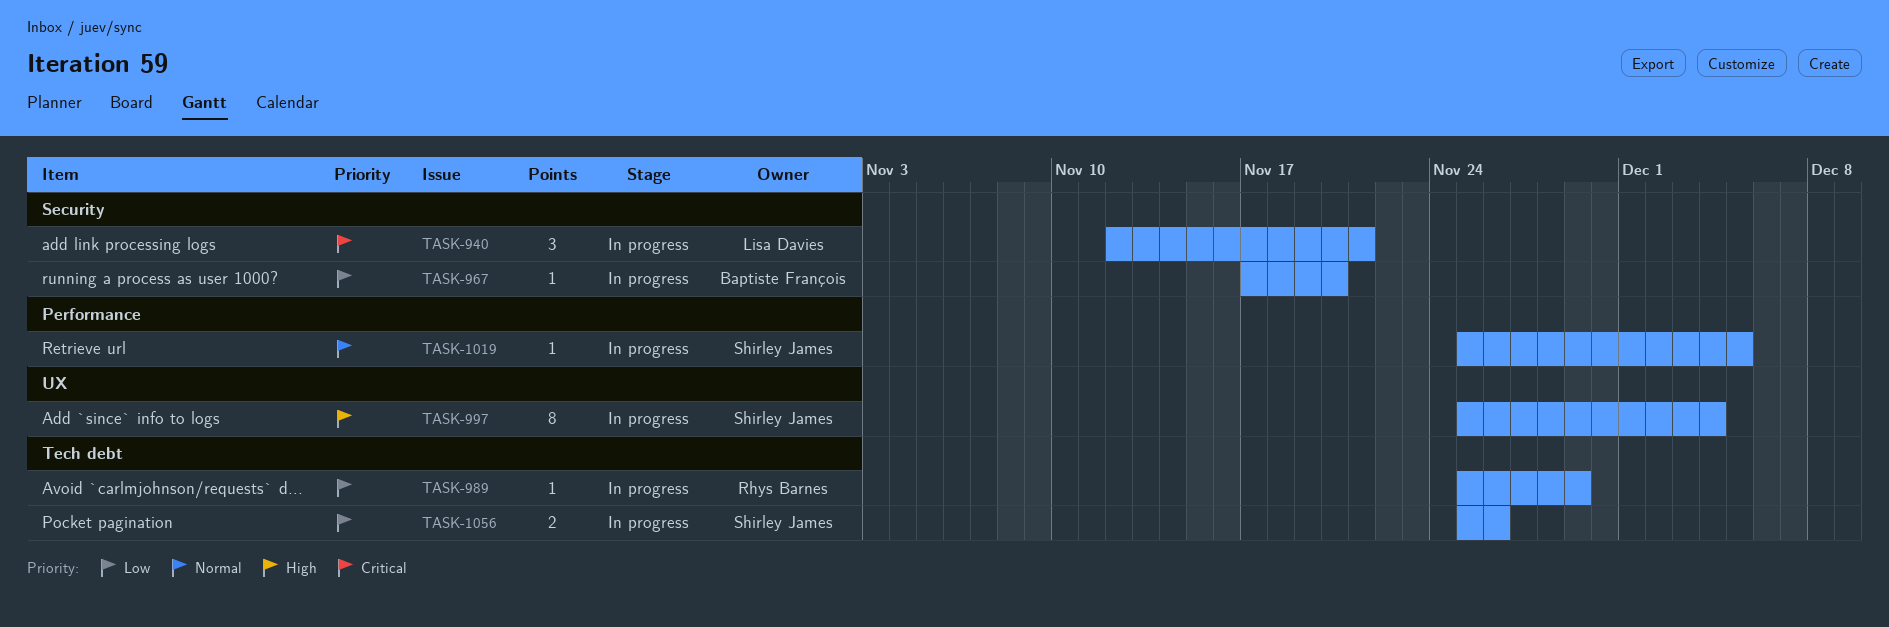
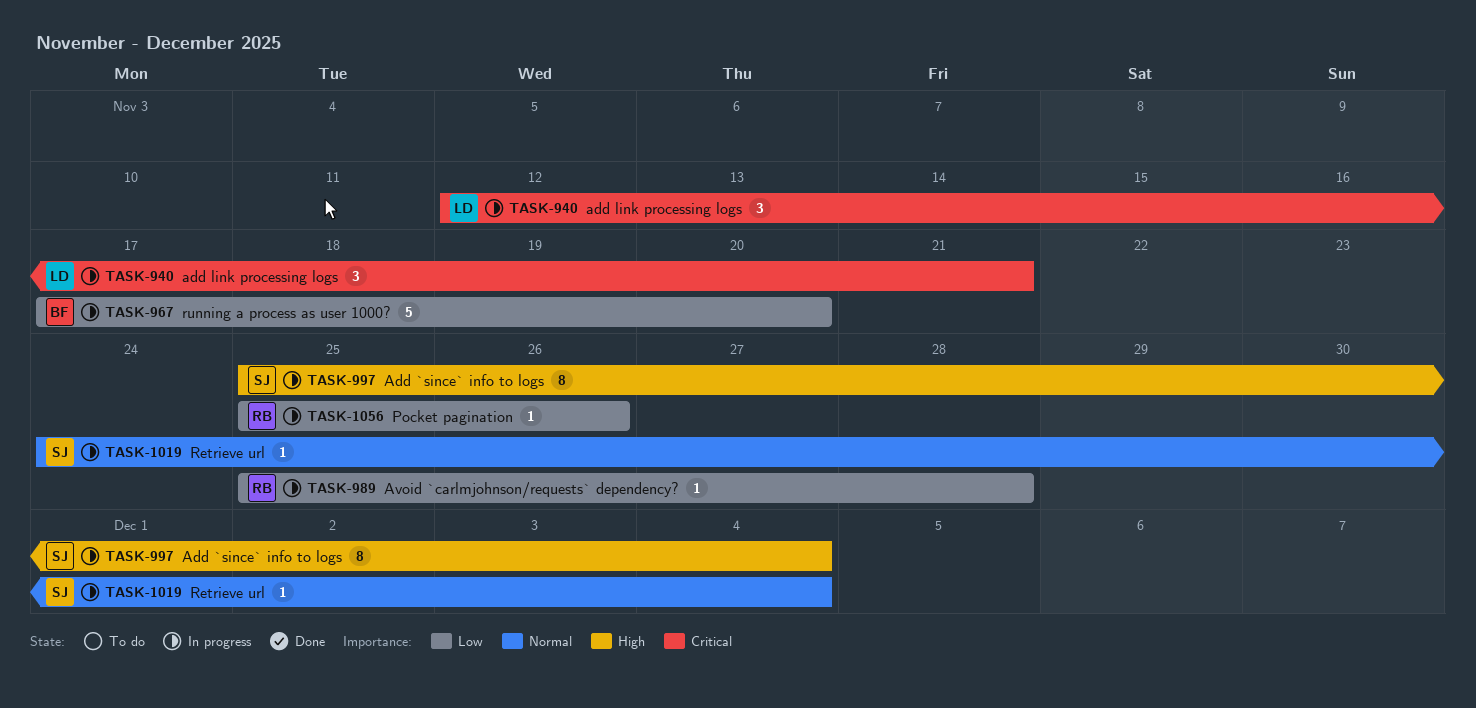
TASK-967, estimate: 1 -> 5
TASK-989, due: Nov 29 -> Nov 28
TASK-1019, start: Nov 25 -> Nov 24
TASK-1019, due: Dec 5 -> Dec 4
TASK-1056, owner: Shirley James -> Rhys Barnes
TASK-1056, estimate: 2 -> 1

